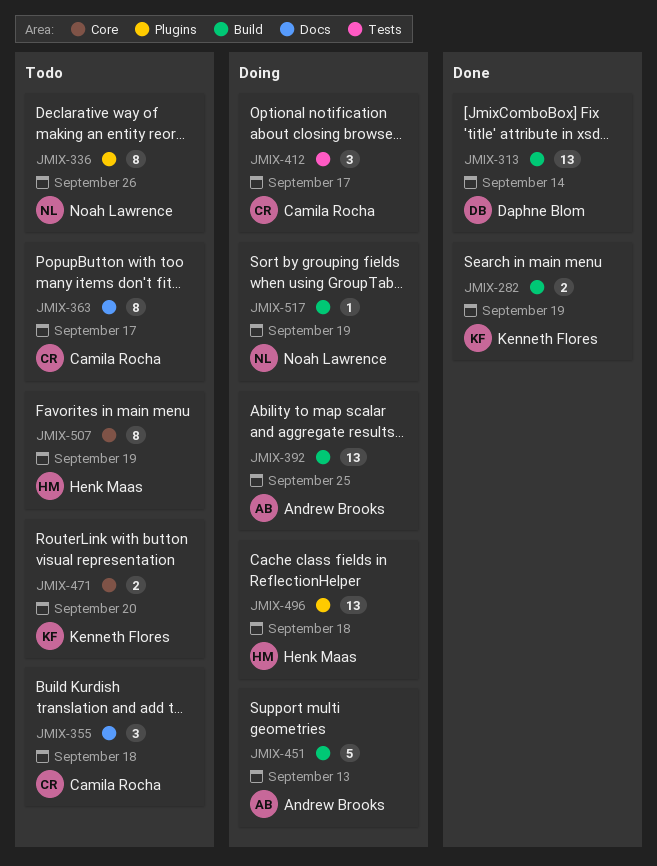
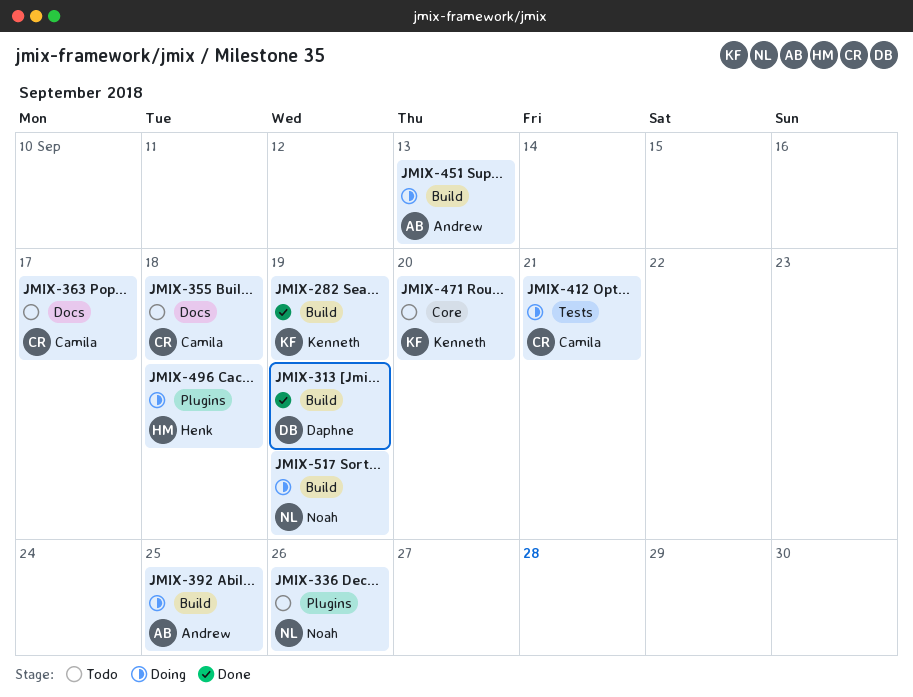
JMIX-313, due: Sep 14 -> Sep 19
JMIX-412, due: Sep 17 -> Sep 21
JMIX-507: present -> none

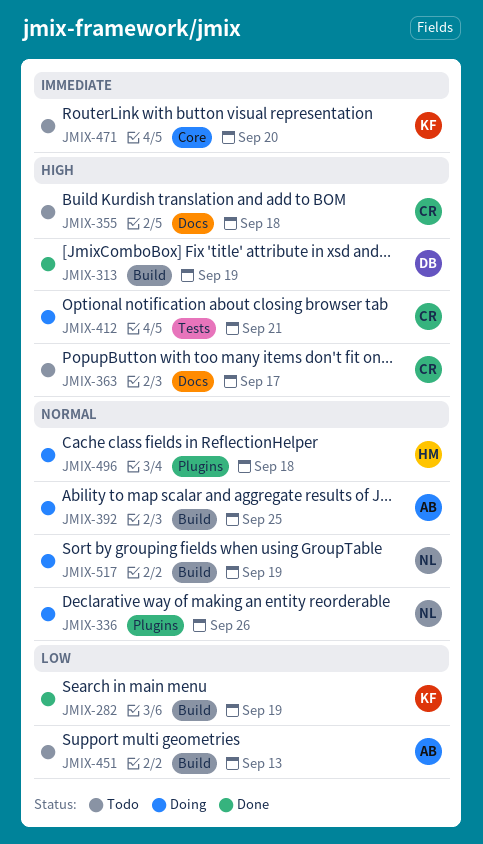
JMIX-336, status: Todo -> Doing
JMIX-451, status: Doing -> Todo

